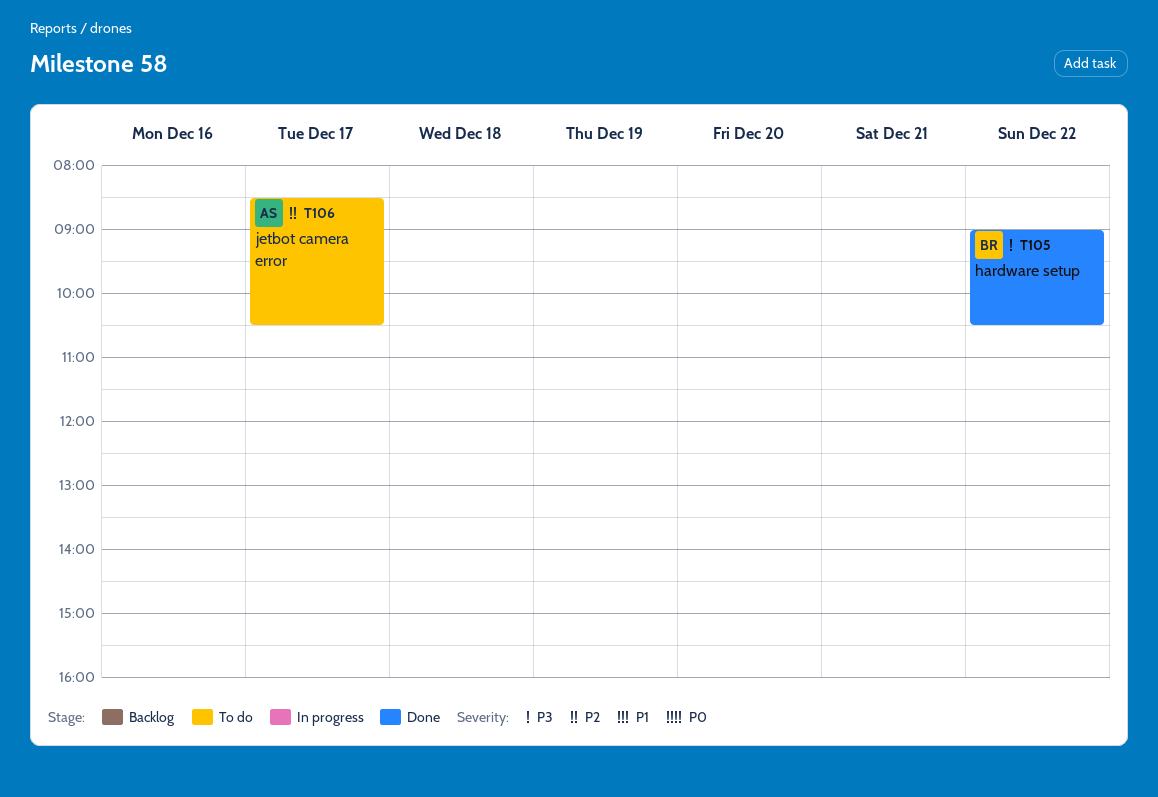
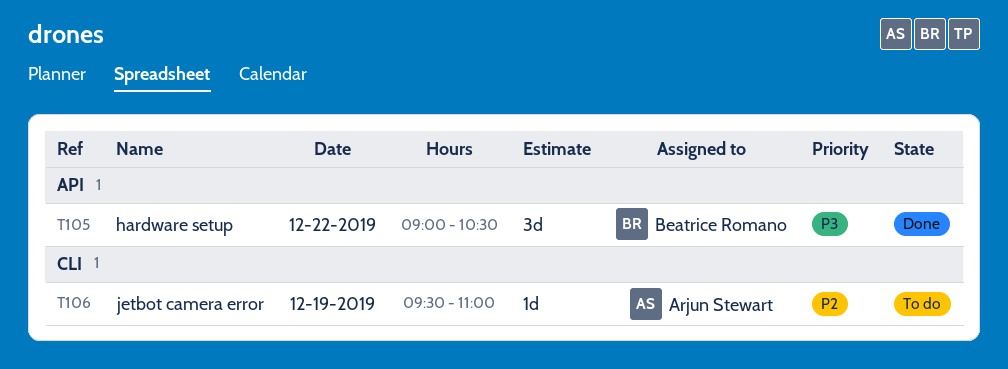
T106, day: Dec 17 -> Dec 19
T106, begins: 08:30 -> 09:30
T106, ends: 10:30 -> 11:00

